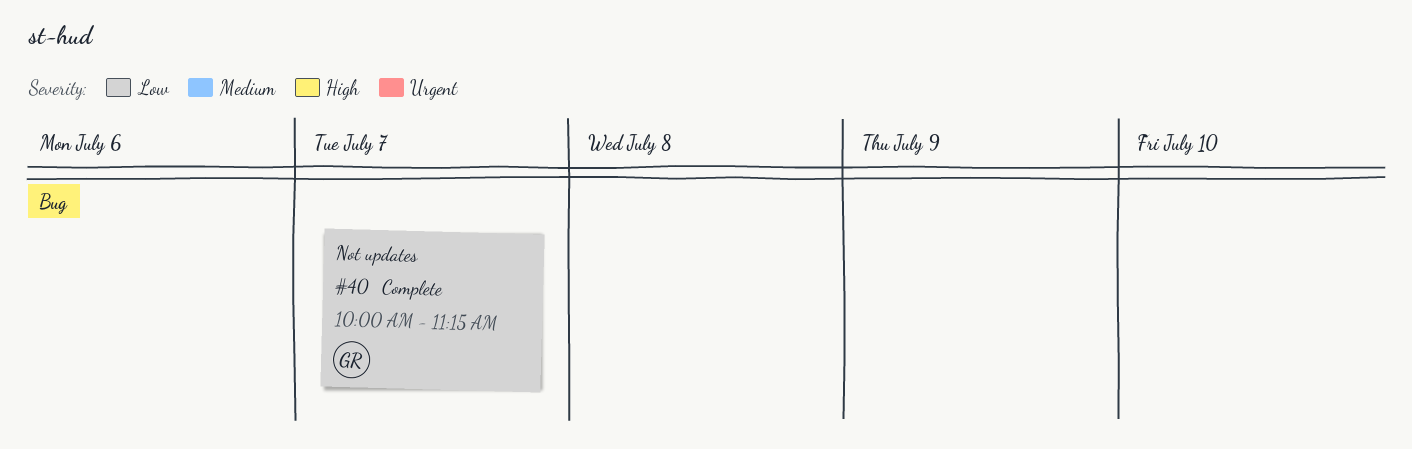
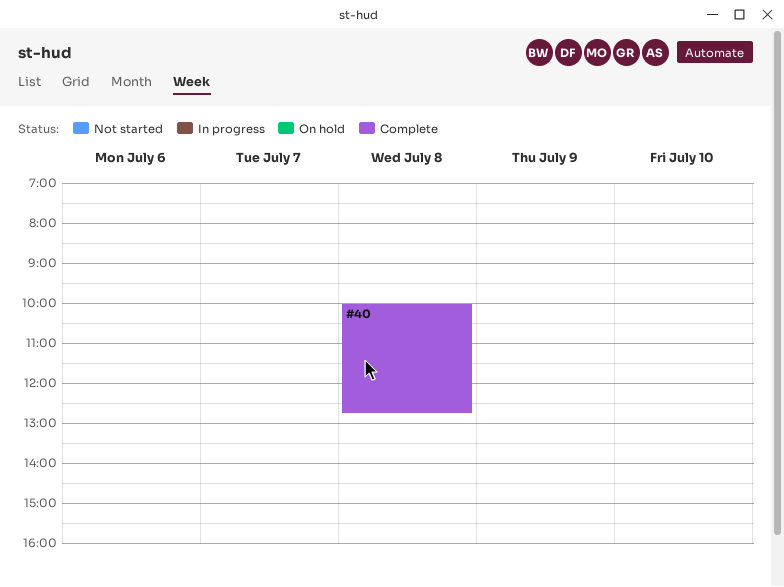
#40, day: Jul 7 -> Jul 8
#40, ends: 11:15 -> 12:45

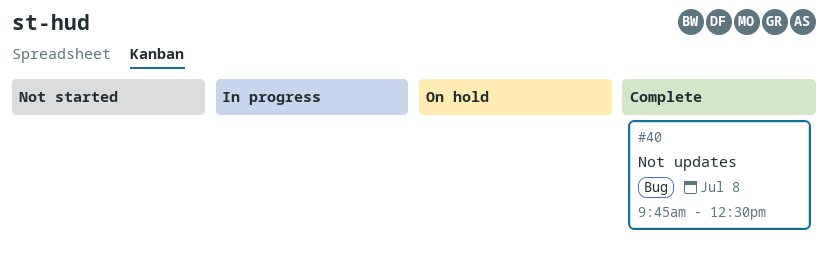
#40, begins: 10:00 -> 09:45
#40, ends: 12:45 -> 12:30

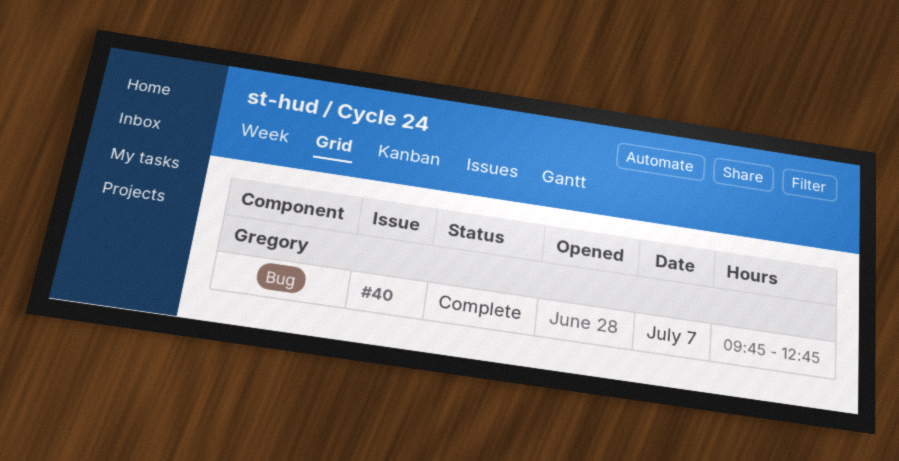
#40, day: Jul 8 -> Jul 7
#40, ends: 12:30 -> 12:45

